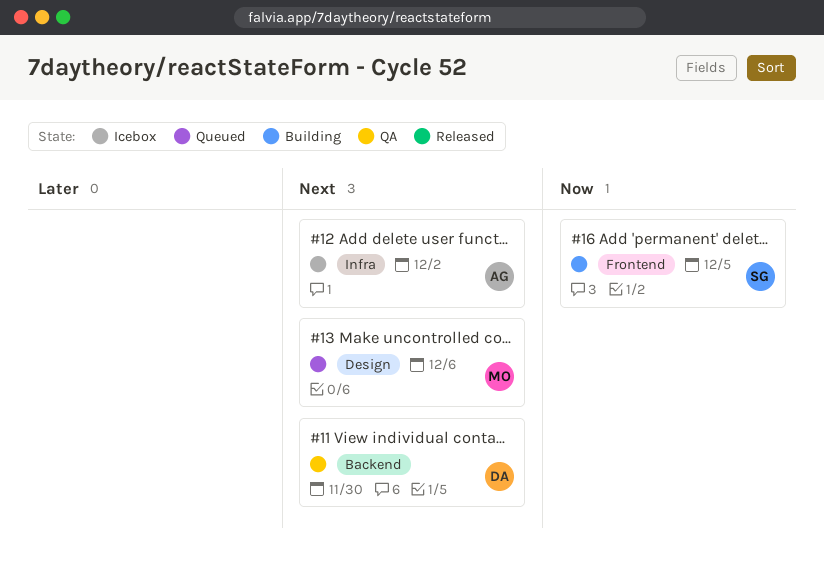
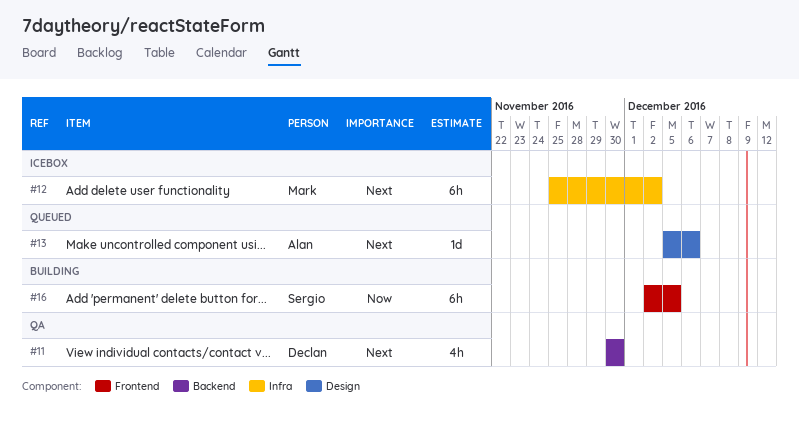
#12, owner: Alan -> Mark
#13, owner: Mark -> Alan

